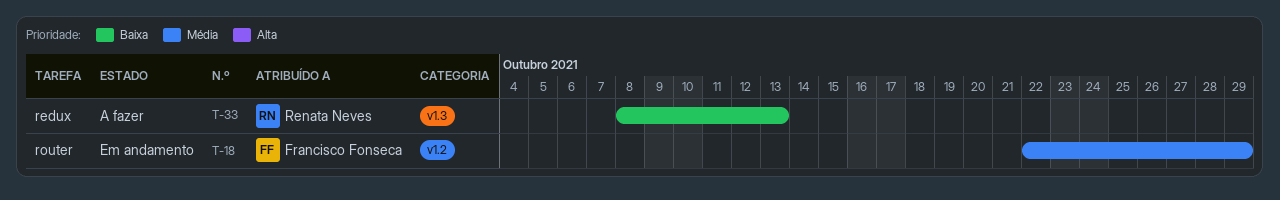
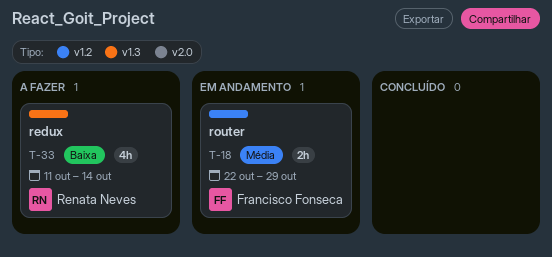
T-33, start: Oct 8 -> Oct 11
T-33, due: Oct 13 -> Oct 14

